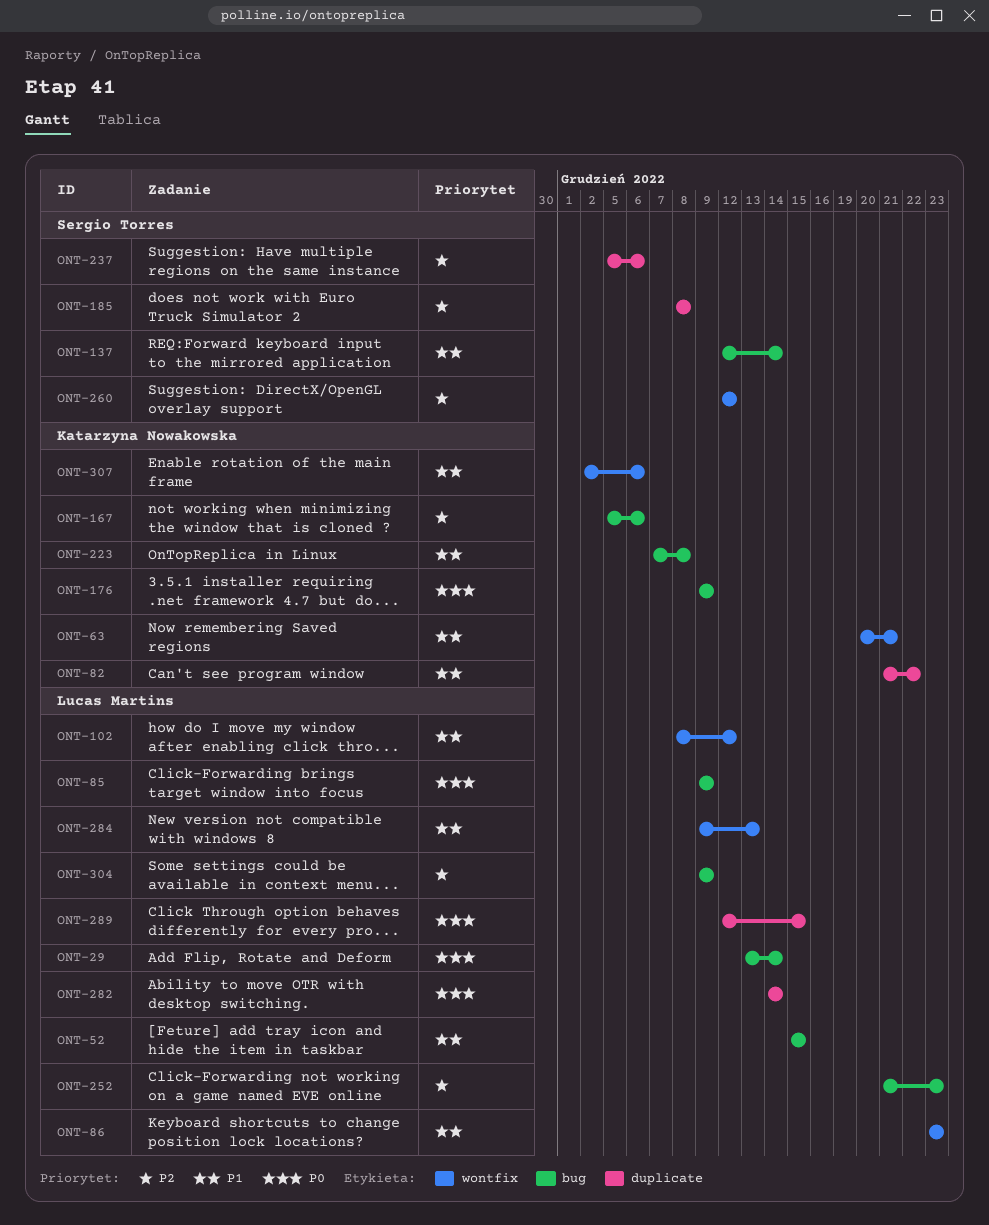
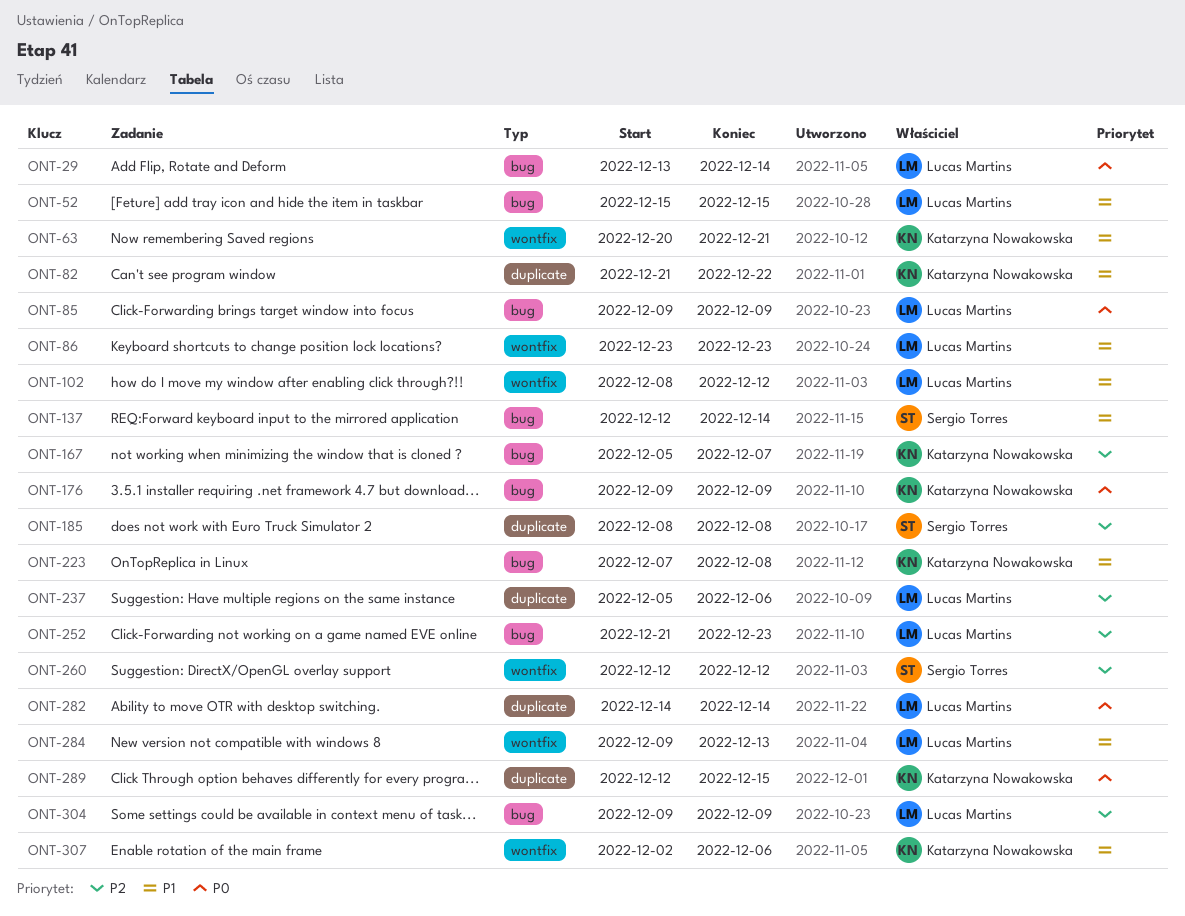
ONT-167, due: Dec 6 -> Dec 7
ONT-237, owner: Sergio Torres -> Lucas Martins
ONT-289, owner: Lucas Martins -> Katarzyna Nowakowska

